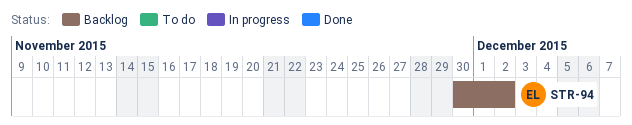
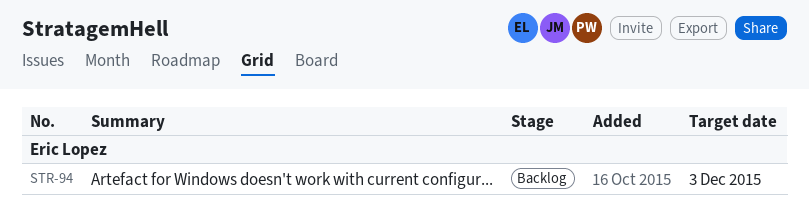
STR-94, due: Dec 2 -> Dec 3

